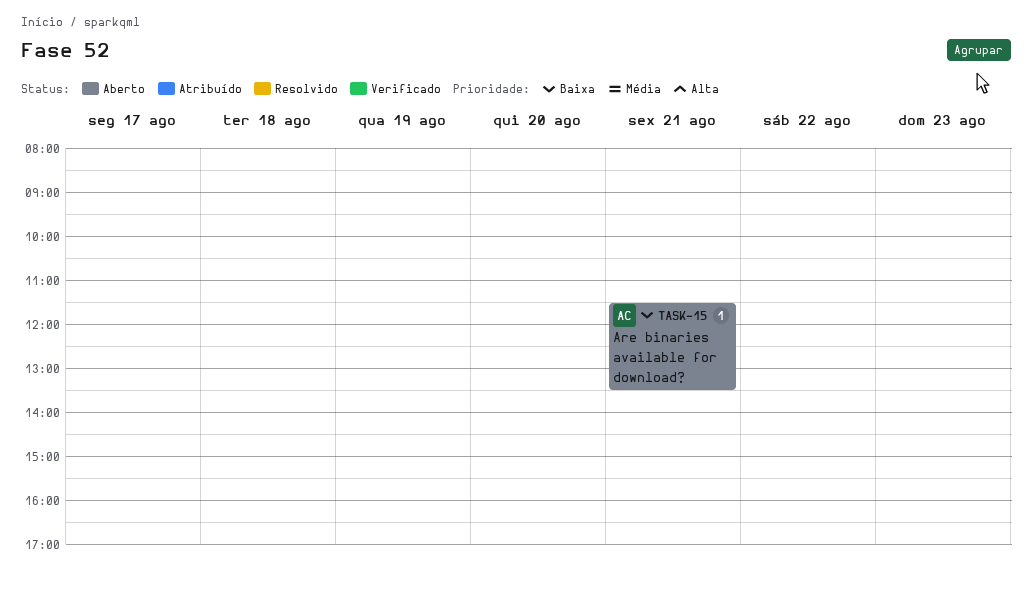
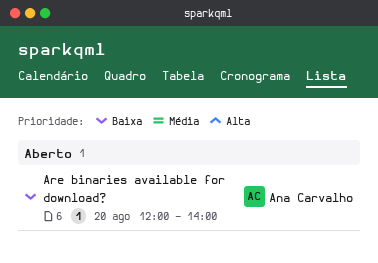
Are binaries available for download?, day: Aug 21 -> Aug 20
Are binaries available for download?, begins: 11:30 -> 12:00
Are binaries available for download?, ends: 13:30 -> 14:00

